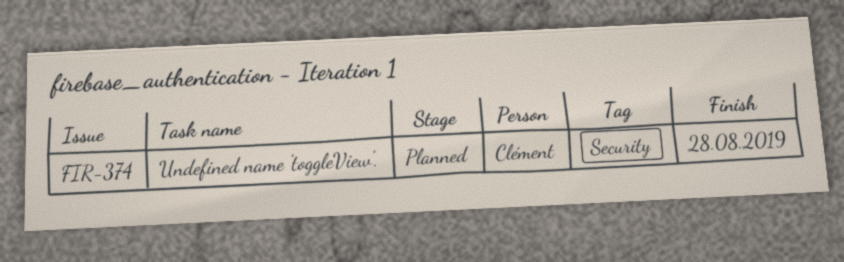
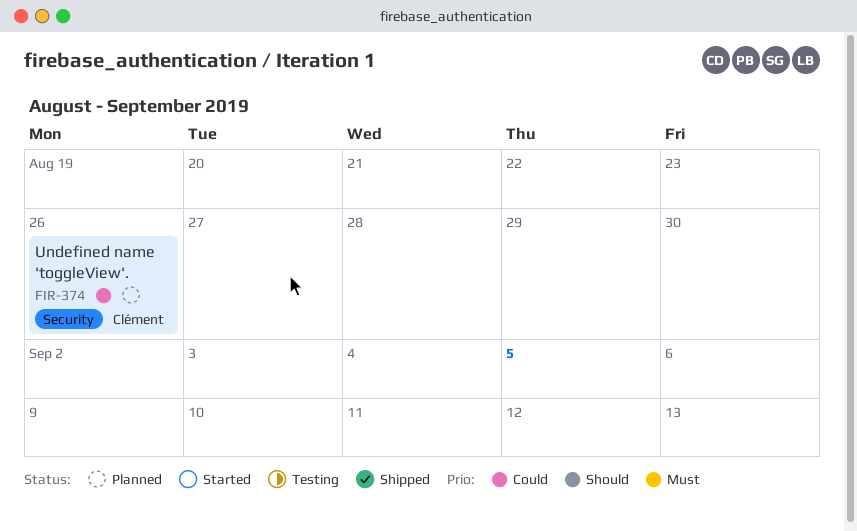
FIR-374, due: Aug 28 -> Aug 26

